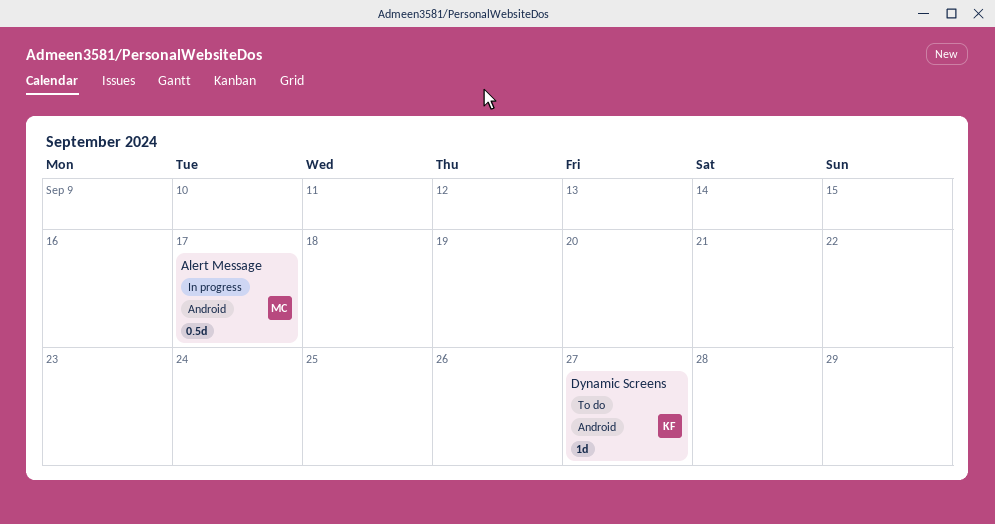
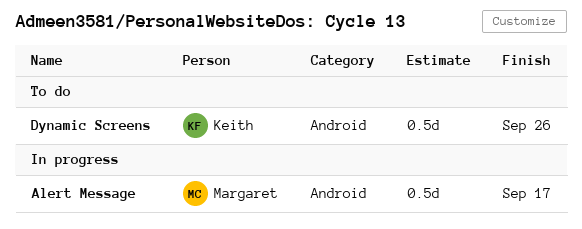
Dynamic Screens, estimate: 1d -> 0.5d
Dynamic Screens, due: Sep 27 -> Sep 26

